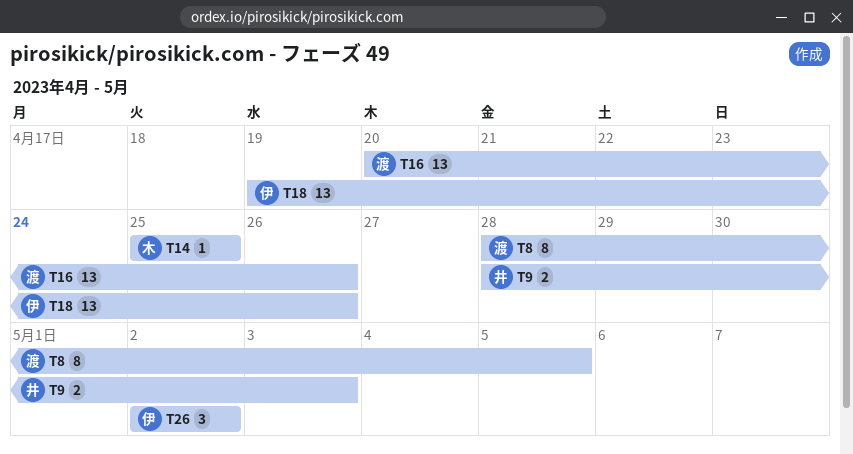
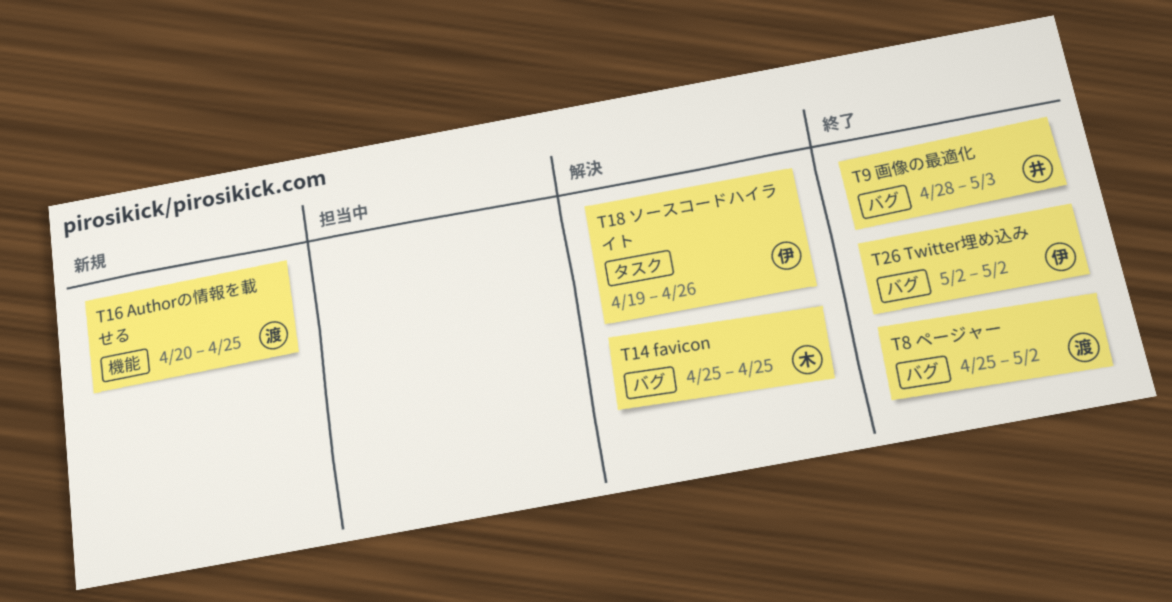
T8, start: Apr 28 -> Apr 25
T8, due: May 5 -> May 2
T16, due: Apr 26 -> Apr 25

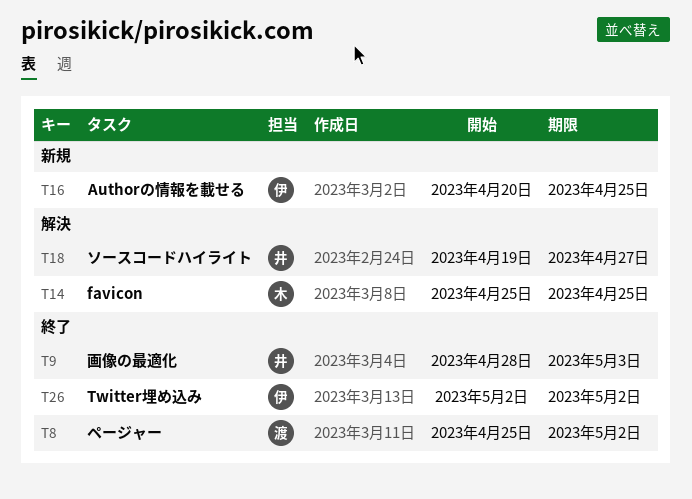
T16, owner: 渡 -> 伊
T18, owner: 伊 -> 井
T18, due: Apr 26 -> Apr 27

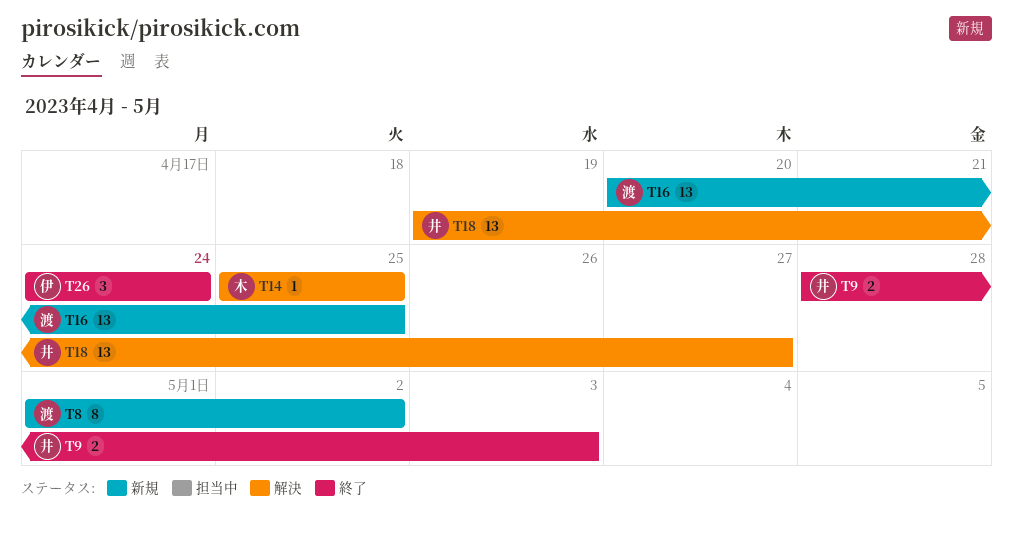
T8, status: 終了 -> 新規
T8, start: Apr 25 -> May 1
T16, owner: 伊 -> 渡
T26, start: May 2 -> Apr 24
T26, due: May 2 -> Apr 24

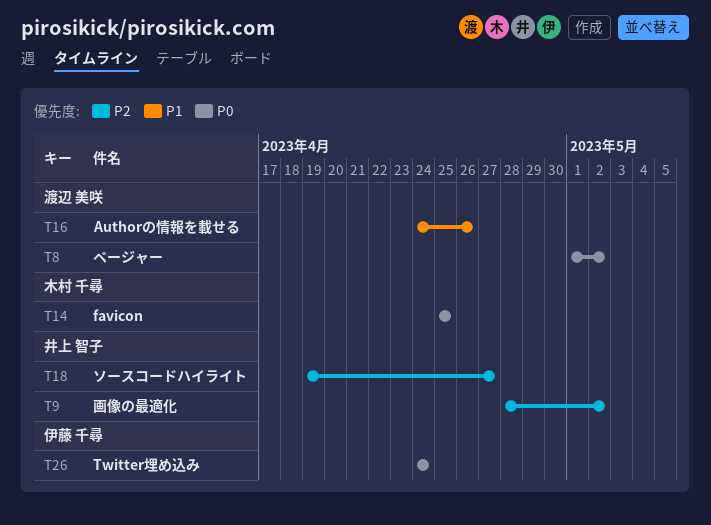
T9, due: May 3 -> May 2
T16, start: Apr 20 -> Apr 24
T16, due: Apr 25 -> Apr 26

